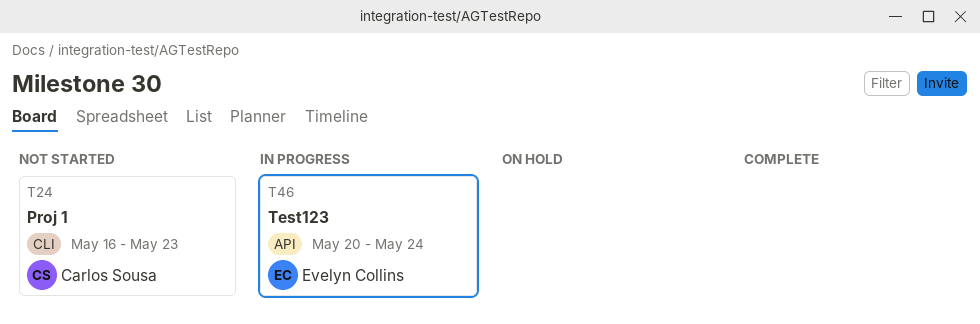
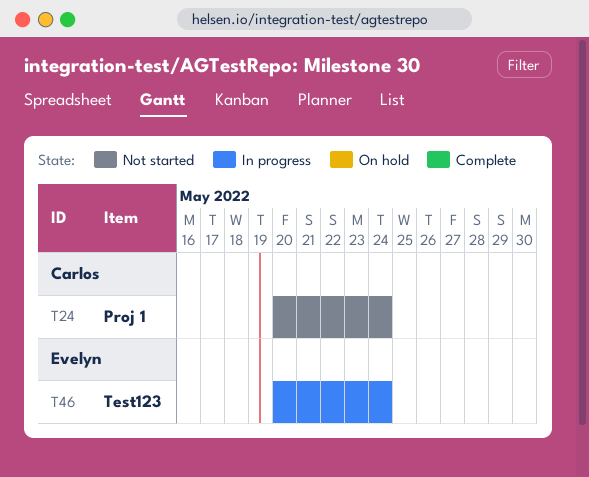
T24, start: May 16 -> May 20
T24, due: May 23 -> May 24

